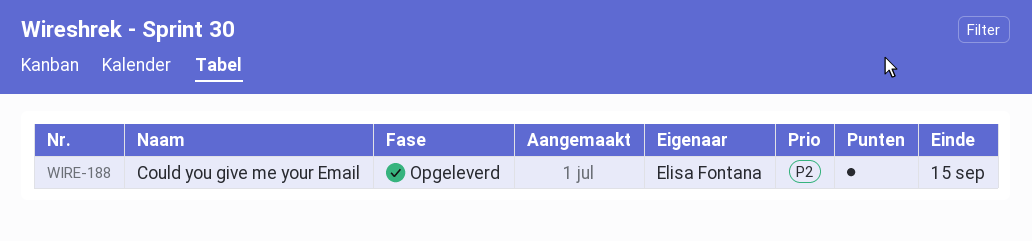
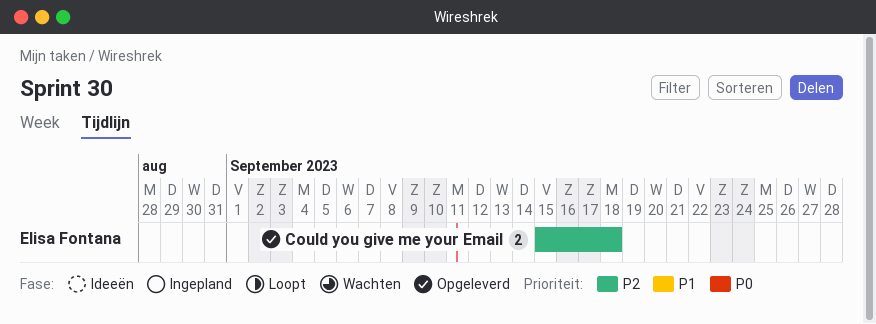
Could you give me your Email, estimate: 1 -> 2
Could you give me your Email, due: Sep 15 -> Sep 18

